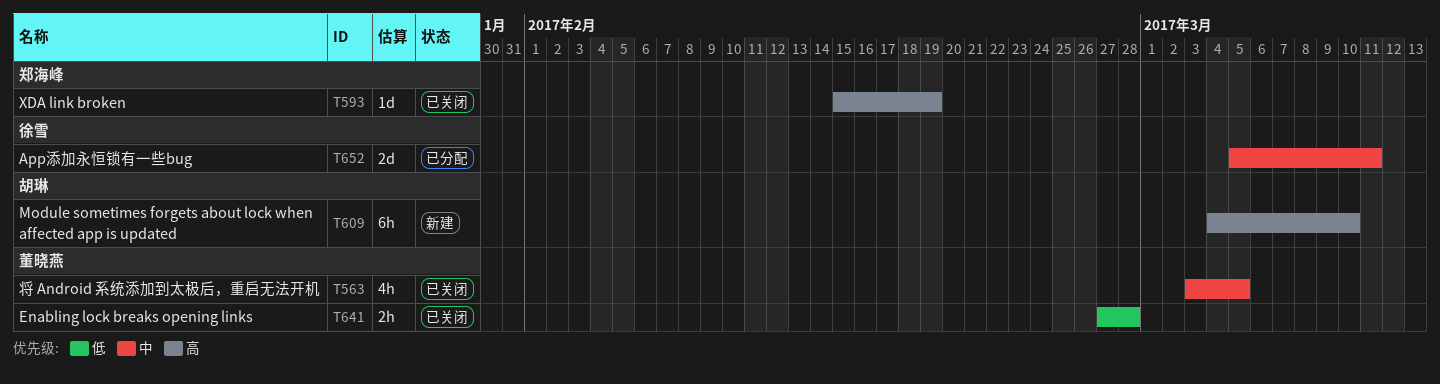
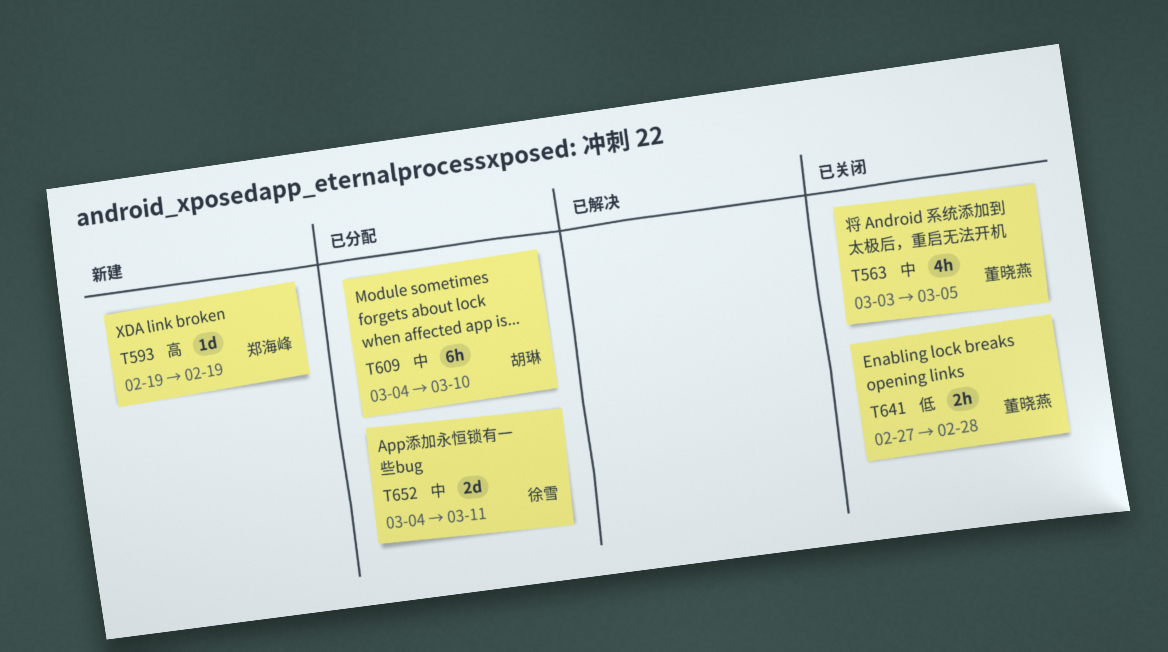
T593, status: 已关闭 -> 新建
T593, start: Feb 15 -> Feb 19
T609, status: 新建 -> 已分配
T609, priority: 高 -> 中
T652, start: Mar 5 -> Mar 4

